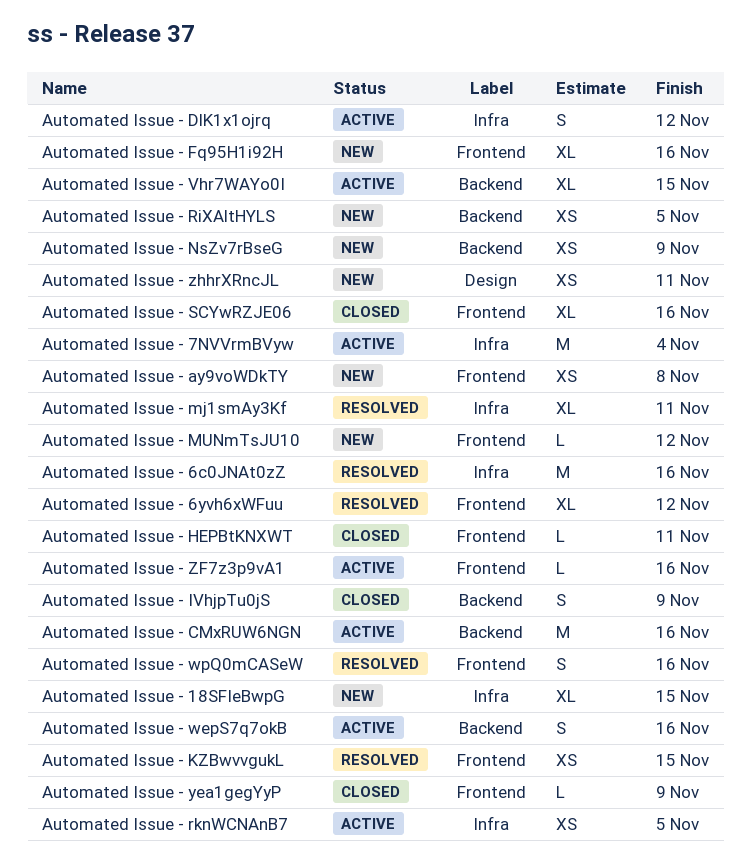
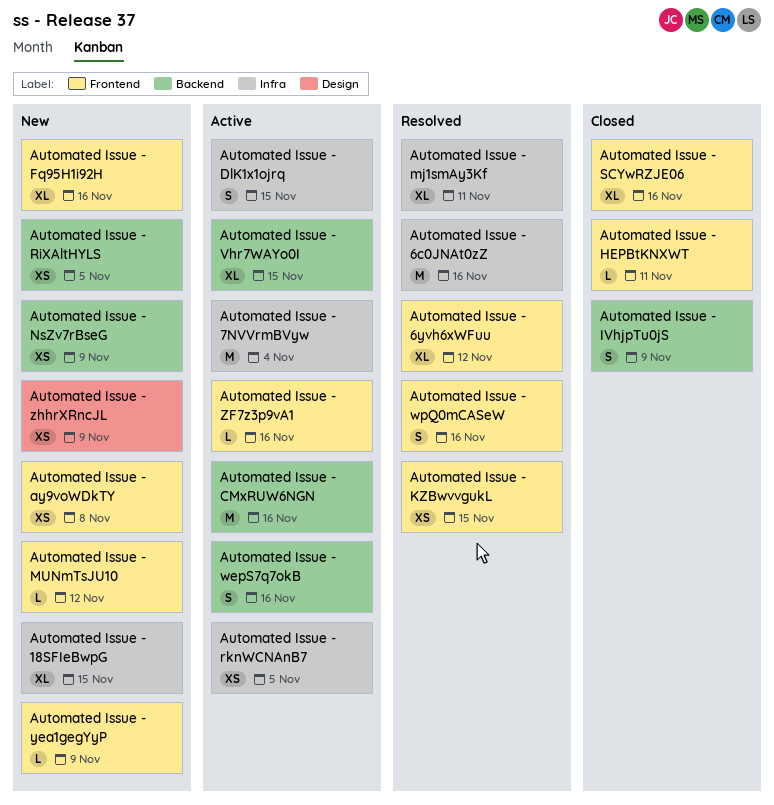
Automated Issue - DlK1x1ojrq, due: Nov 12 -> Nov 15
Automated Issue - yea1gegYyP, status: Closed -> New
Automated Issue - zhhrXRncJL, due: Nov 11 -> Nov 9

